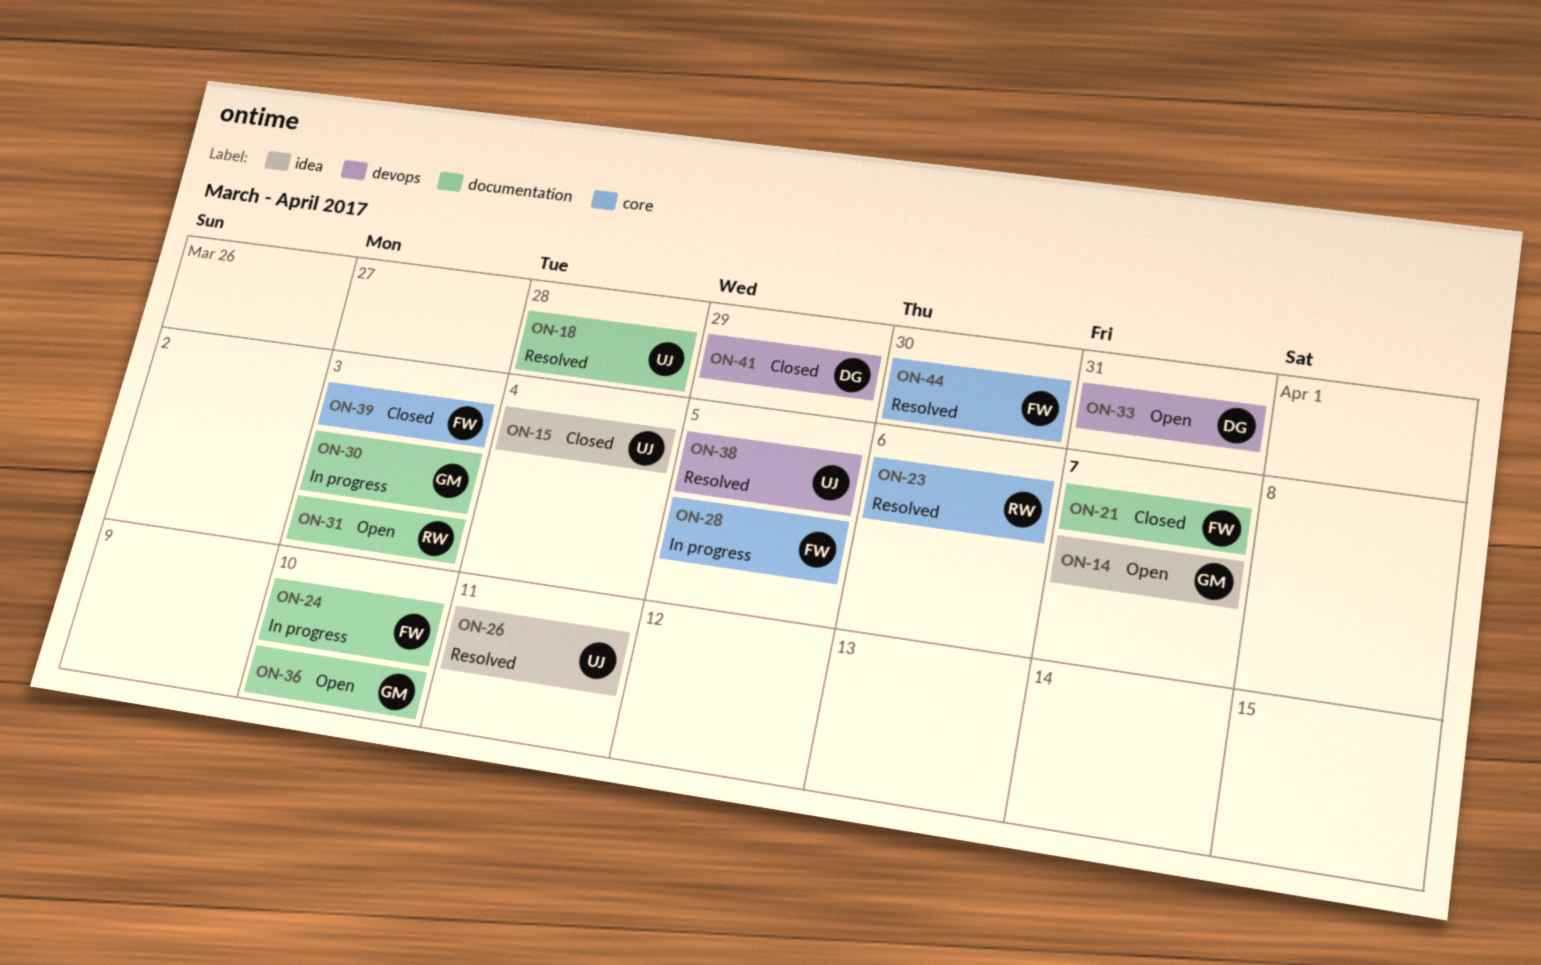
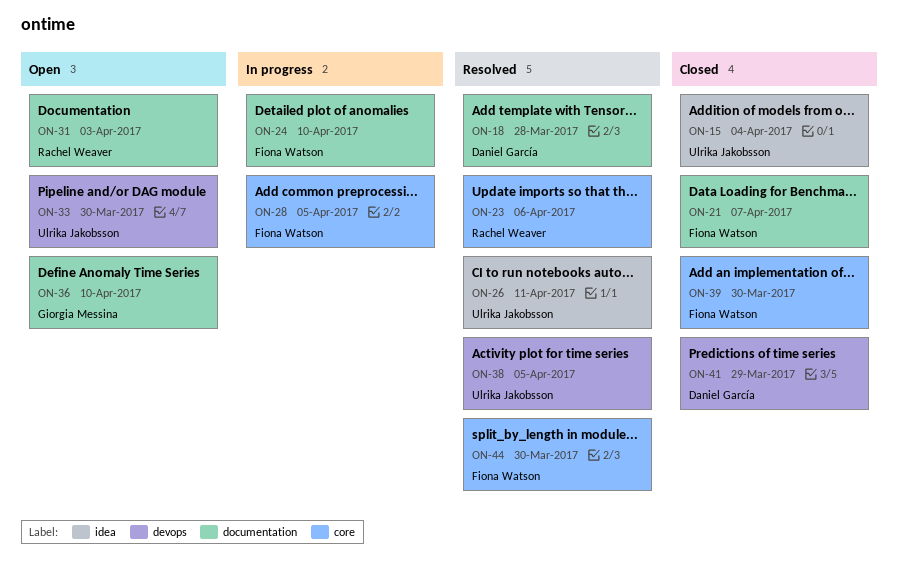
ON-14: present -> none
ON-18, owner: Ulrika Jakobsson -> Daniel García
ON-30: present -> none
ON-33, owner: Daniel García -> Ulrika Jakobsson
ON-33, due: Mar 31 -> Mar 30
ON-39, due: Apr 3 -> Mar 30

